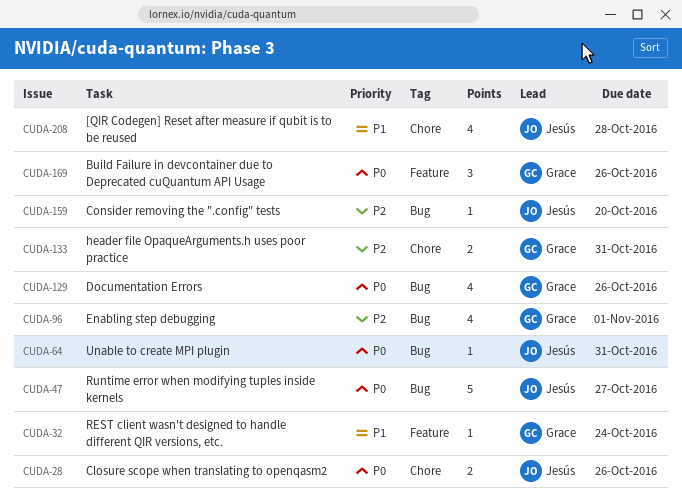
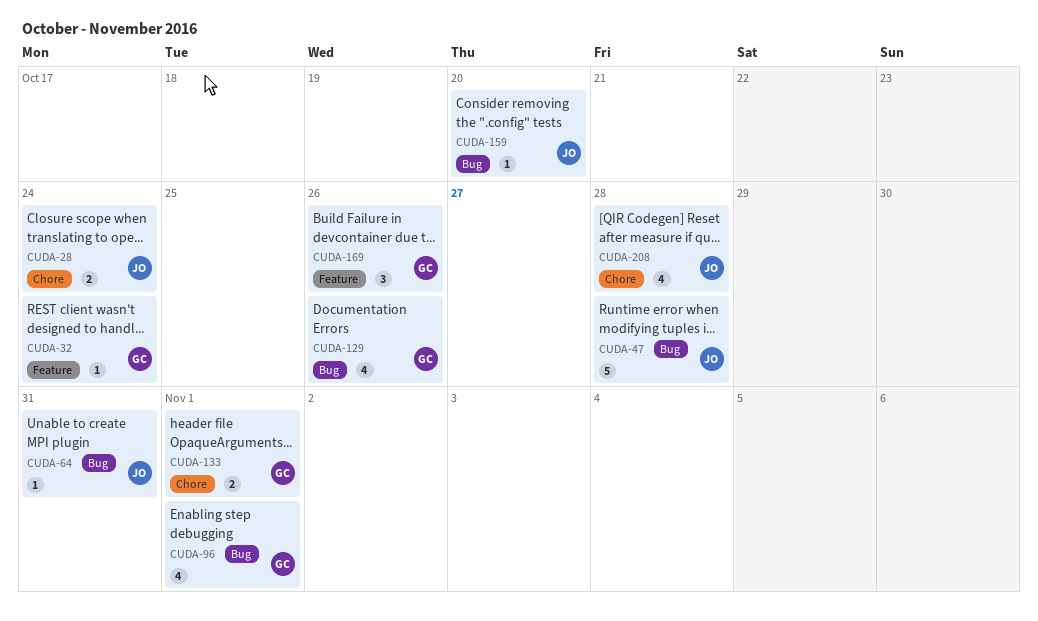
CUDA-28, due: Oct 26 -> Oct 24
CUDA-47, due: Oct 27 -> Oct 28
CUDA-133, due: Oct 31 -> Nov 1

